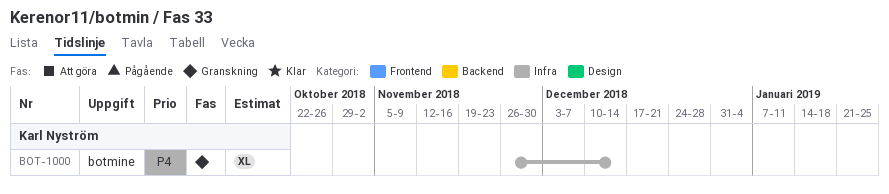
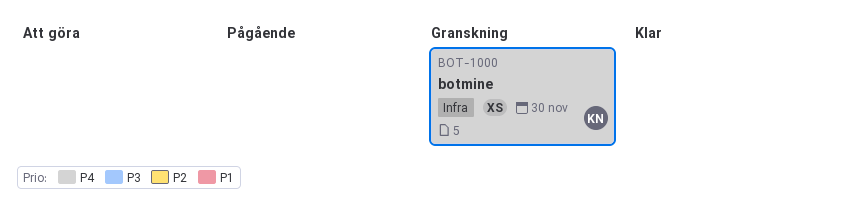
BOT-1000, estimate: XL -> XS
BOT-1000, due: Dec 14 -> Nov 30

